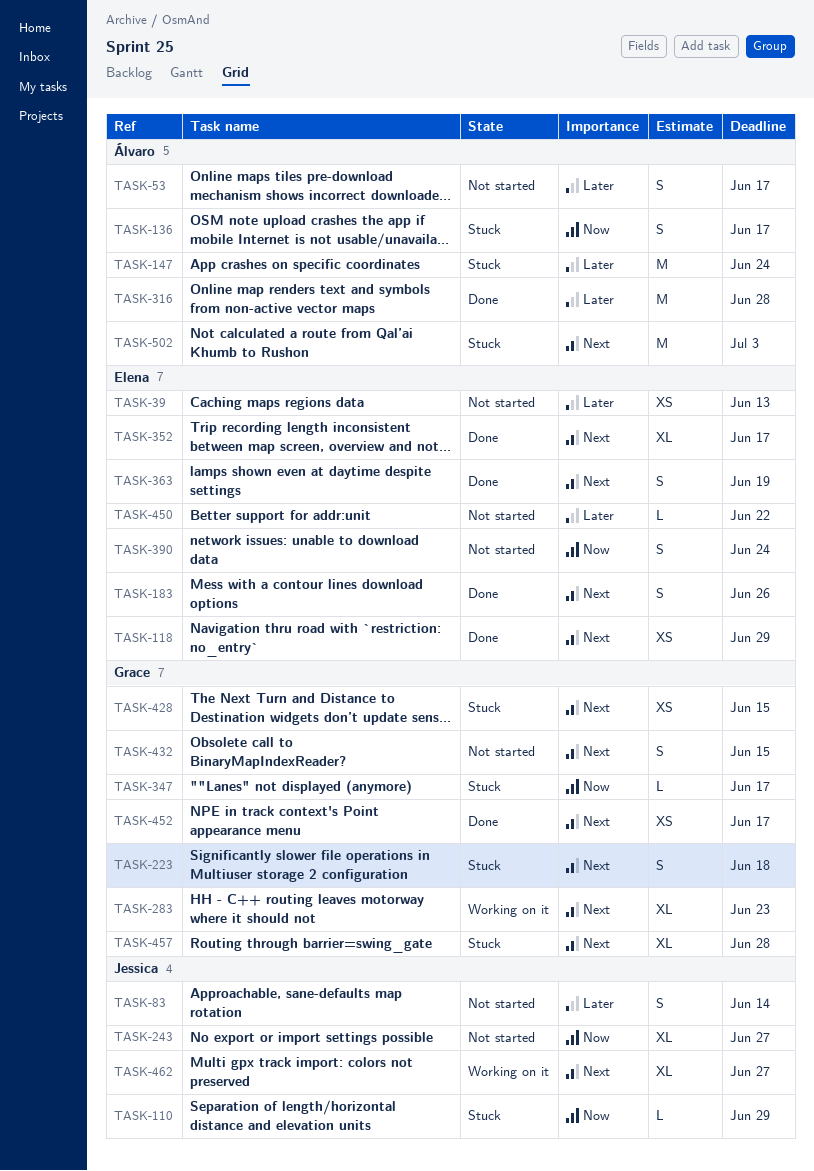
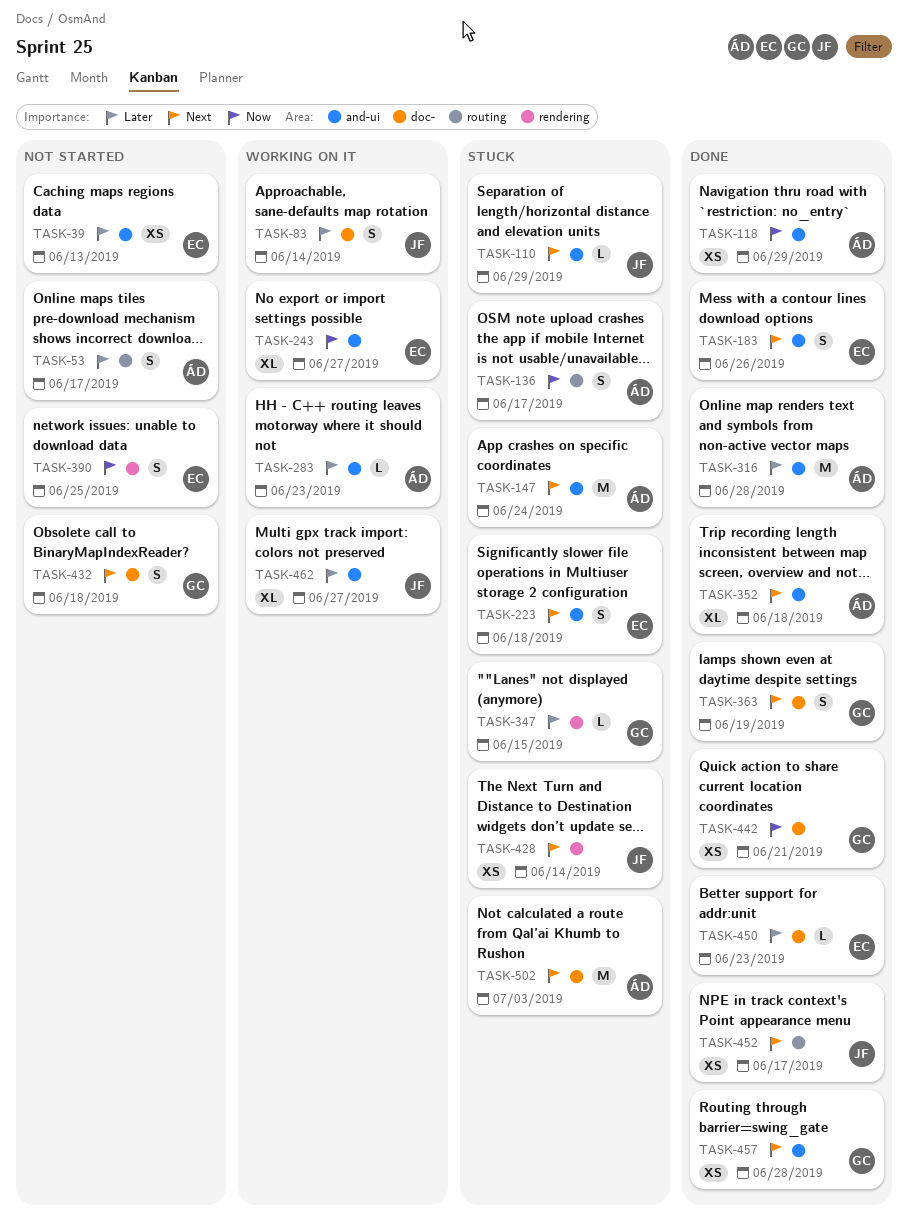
TASK-83, status: Not started -> Working on it
TASK-110, priority: Now -> Next
TASK-118, owner: Elena -> Álvaro
TASK-118, priority: Next -> Now
TASK-147, priority: Later -> Next
TASK-223, owner: Grace -> Elena
TASK-243, status: Not started -> Working on it
TASK-243, owner: Jessica -> Elena
TASK-283, owner: Grace -> Álvaro
TASK-283, priority: Next -> Later
TASK-283, estimate: XL -> L
TASK-347, priority: Now -> Later
TASK-347, due: Jun 17 -> Jun 15
TASK-352, owner: Elena -> Álvaro
TASK-352, due: Jun 17 -> Jun 18
TASK-363, owner: Elena -> Grace
TASK-390, due: Jun 24 -> Jun 25
TASK-428, owner: Grace -> Jessica
TASK-428, due: Jun 15 -> Jun 14
TASK-432, due: Jun 15 -> Jun 18
TASK-442: none -> present
TASK-450, status: Not started -> Done
TASK-450, due: Jun 22 -> Jun 23
TASK-452, owner: Grace -> Jessica
TASK-457, status: Stuck -> Done
TASK-457, estimate: XL -> XS
TASK-462, priority: Next -> Later

